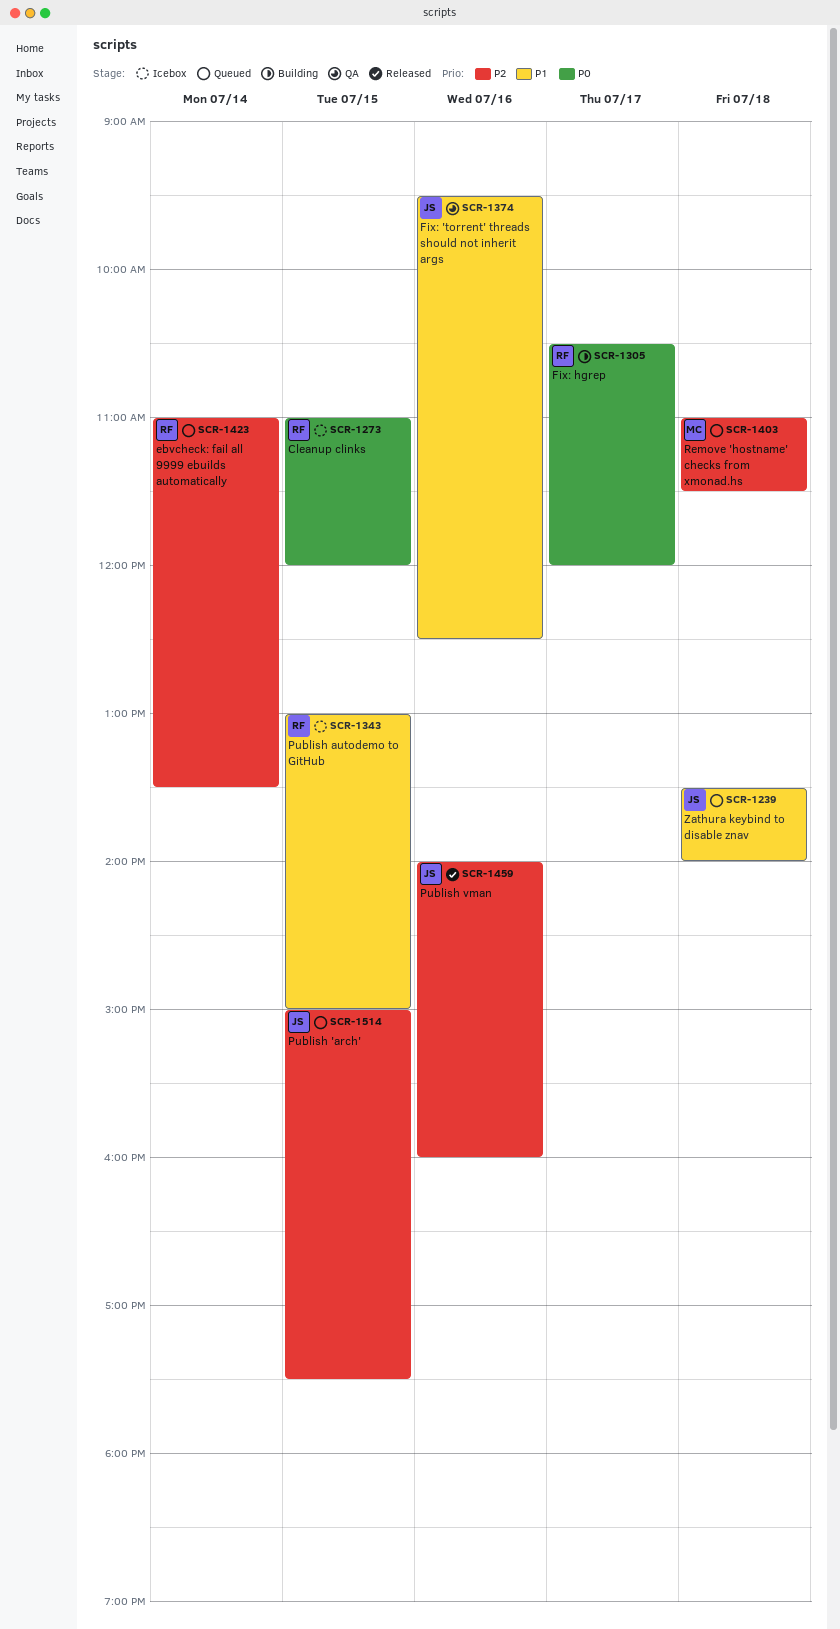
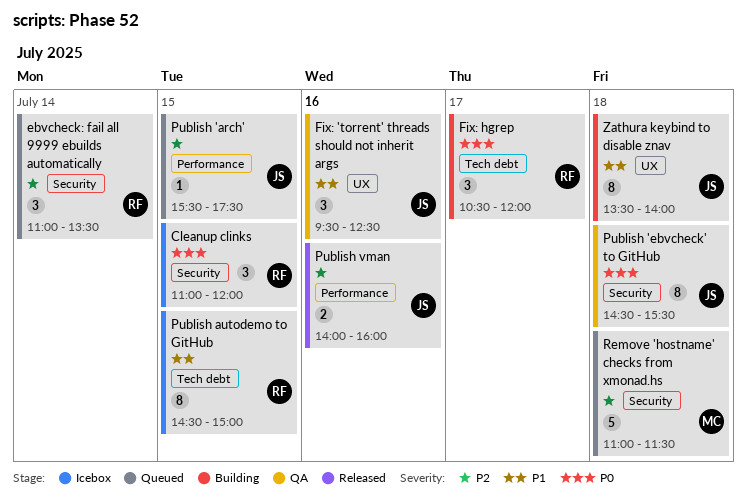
Publish 'arch', begins: 15:00 -> 15:30
Publish 'ebvcheck' to GitHub: none -> present
Publish autodemo to GitHub, begins: 13:00 -> 14:30
Zathura keybind to disable znav, status: Queued -> Building

